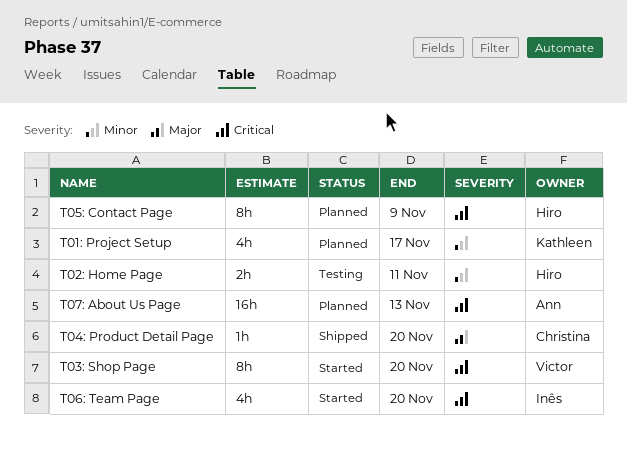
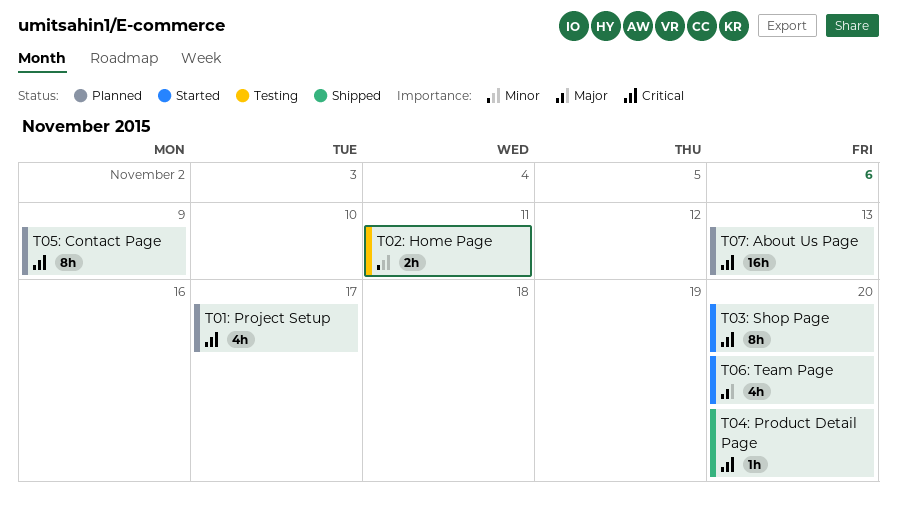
T01: Project Setup, priority: Minor -> Critical
T04: Product Detail Page, priority: Major -> Critical
T06: Team Page, priority: Critical -> Major

